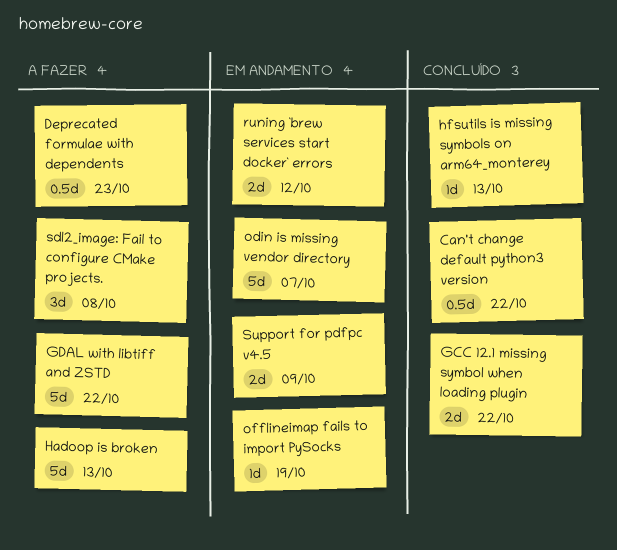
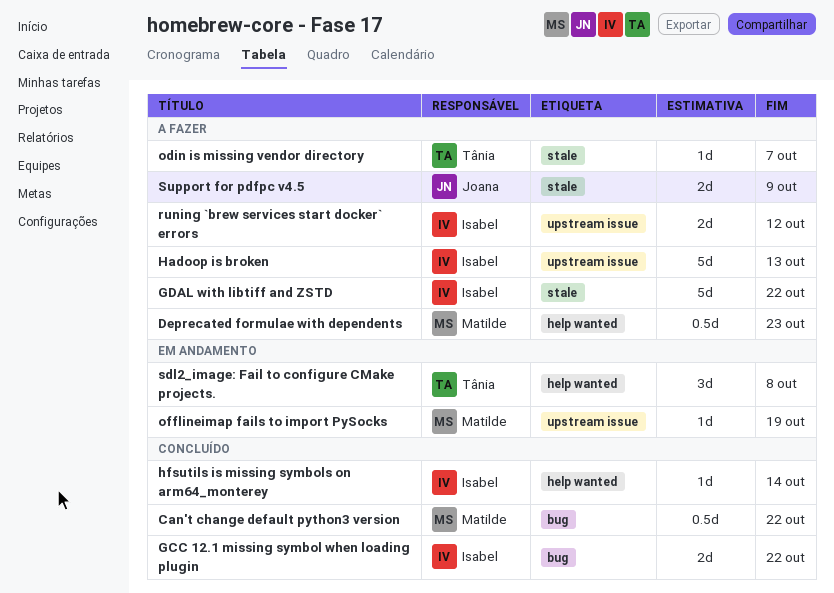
hfsutils is missing symbols on arm64_monterey, due: Oct 13 -> Oct 14
odin is missing vendor directory, status: Em andamento -> A fazer
odin is missing vendor directory, estimate: 5d -> 1d
runing `brew services start docker` errors, status: Em andamento -> A fazer
sdl2_image: Fail to configure CMake projects., status: A fazer -> Em andamento
Support for pdfpc v4.5, status: Em andamento -> A fazer

